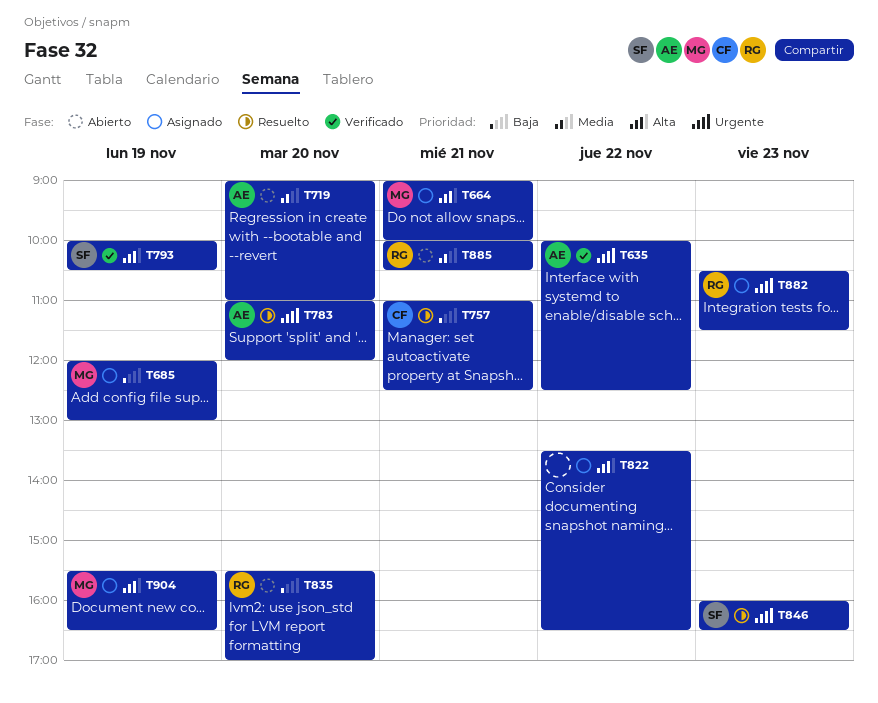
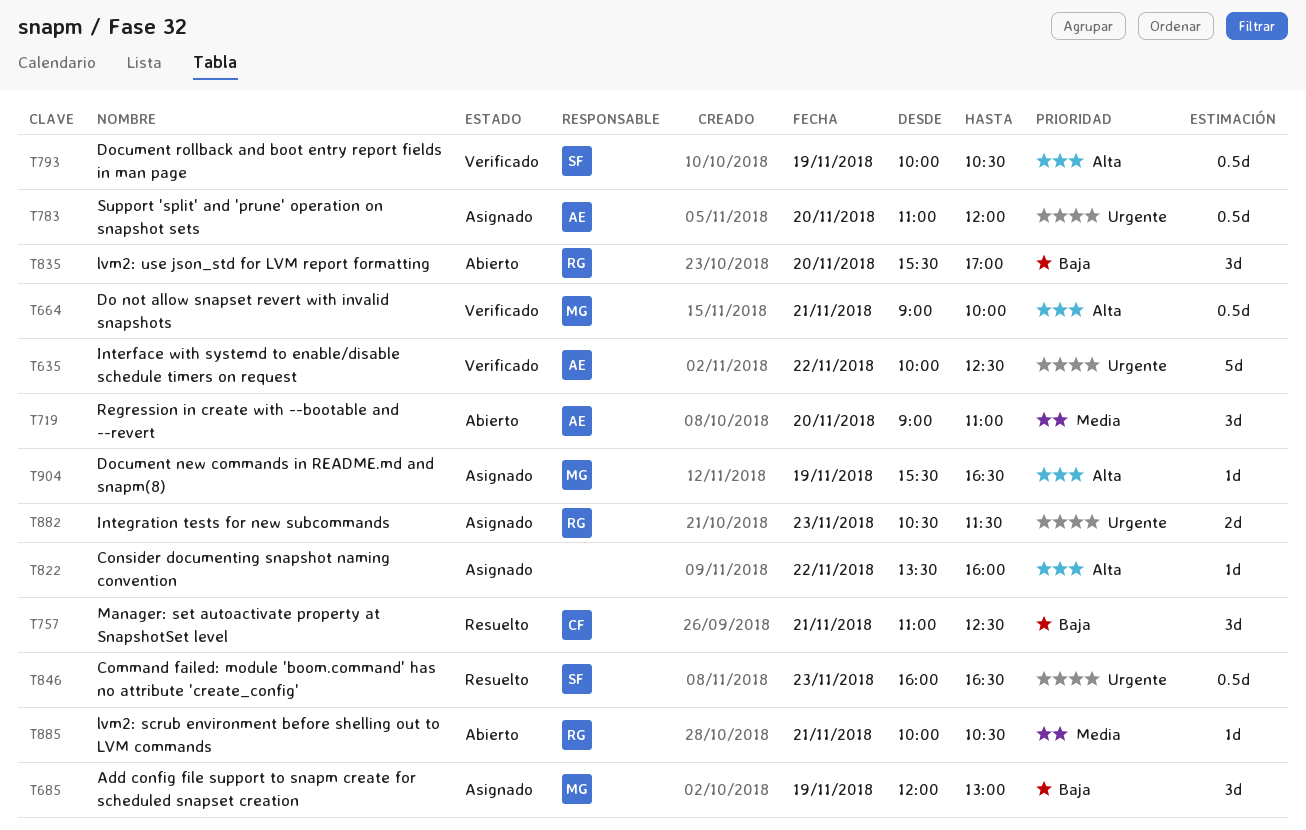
T664, status: Asignado -> Verificado
T783, status: Resuelto -> Asignado
T822, ends: 16:30 -> 16:00

